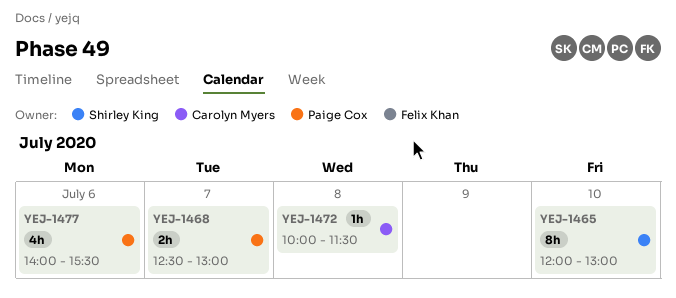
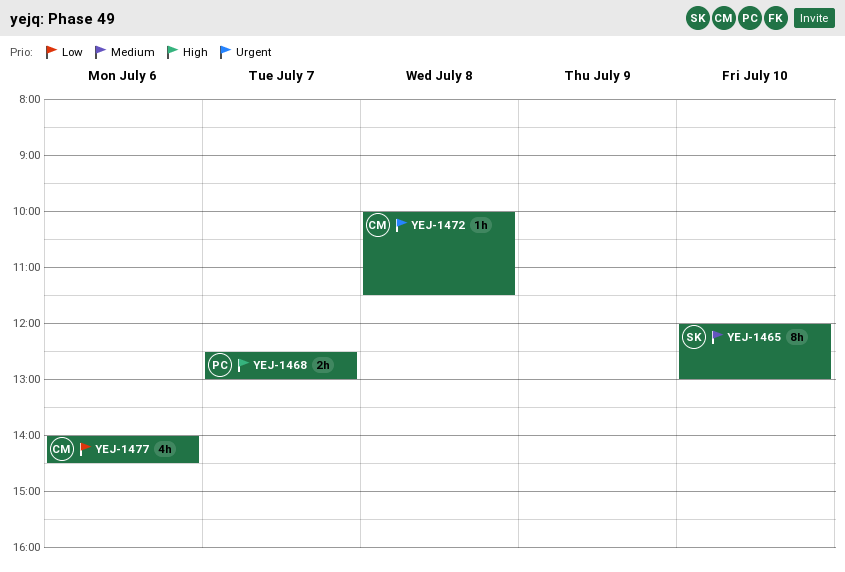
YEJ-1477, owner: Paige Cox -> Carolyn Myers
YEJ-1477, ends: 15:30 -> 14:30

